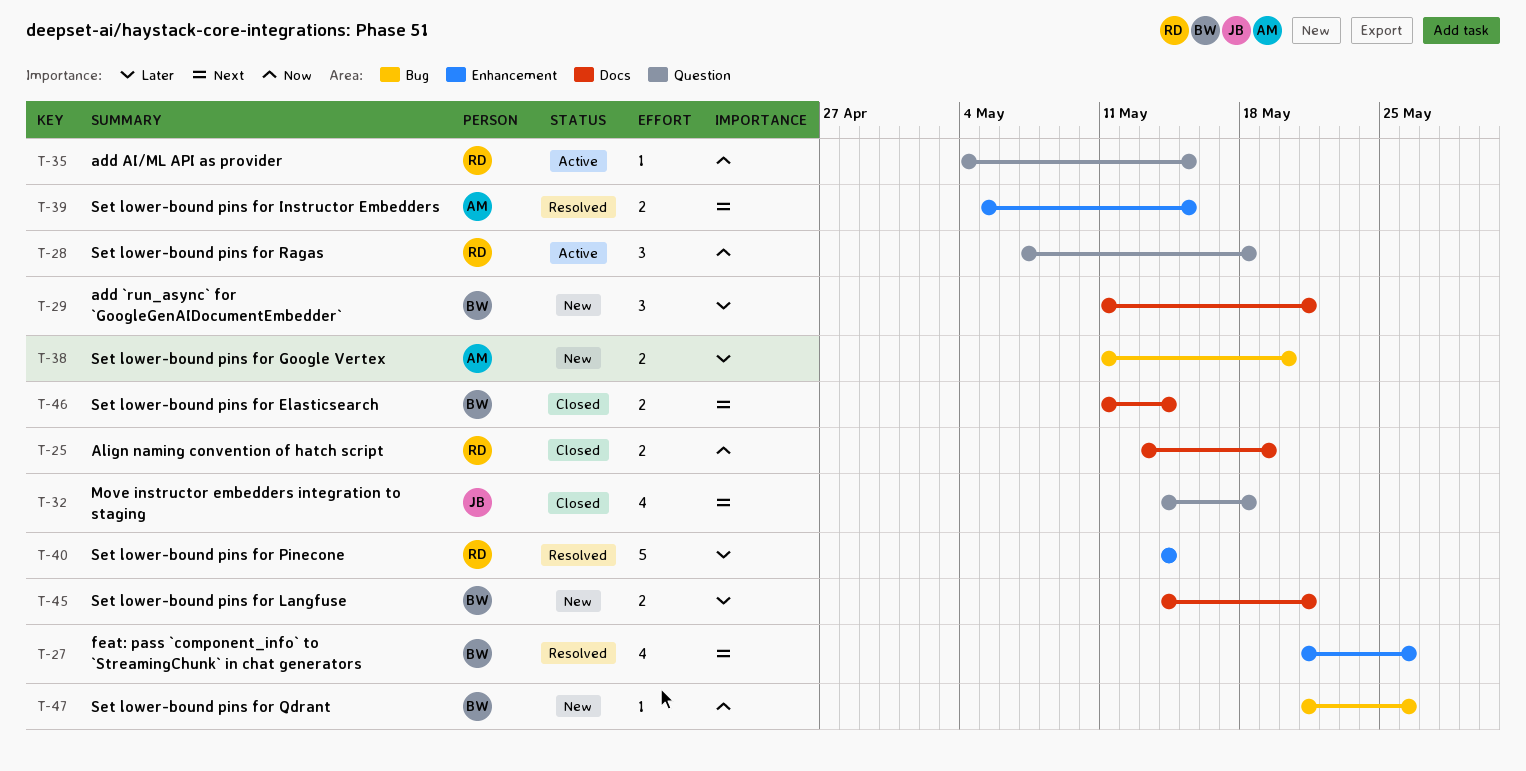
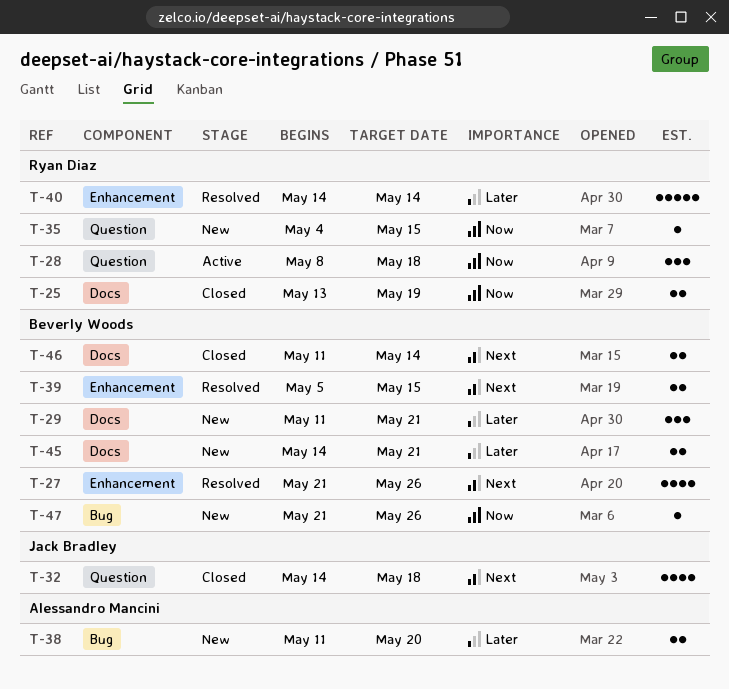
T-28, start: May 7 -> May 8
T-35, status: Active -> New
T-39, owner: Alessandro Mancini -> Beverly Woods

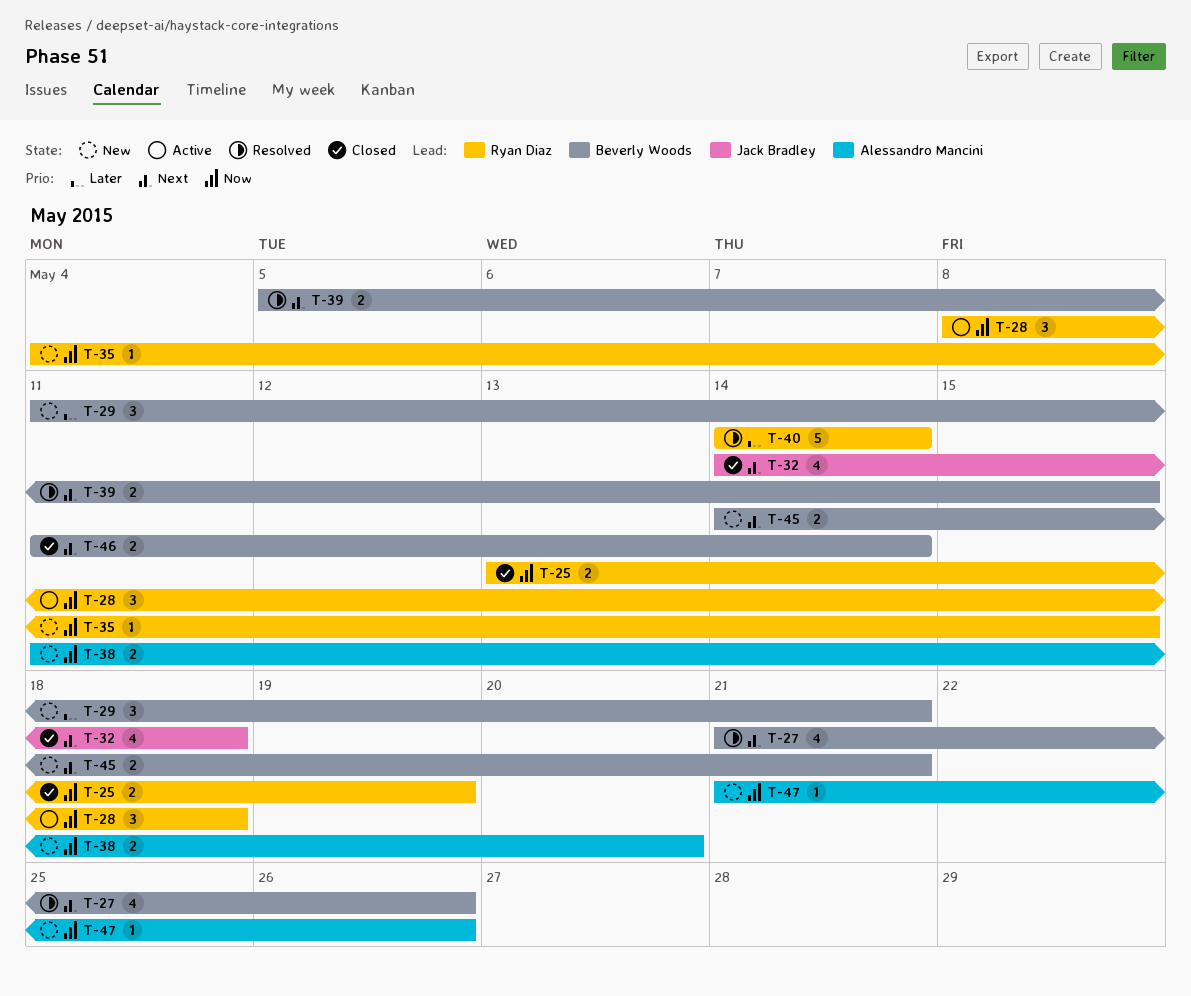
T-38, priority: Later -> Now
T-45, priority: Later -> Next
T-47, owner: Beverly Woods -> Alessandro Mancini

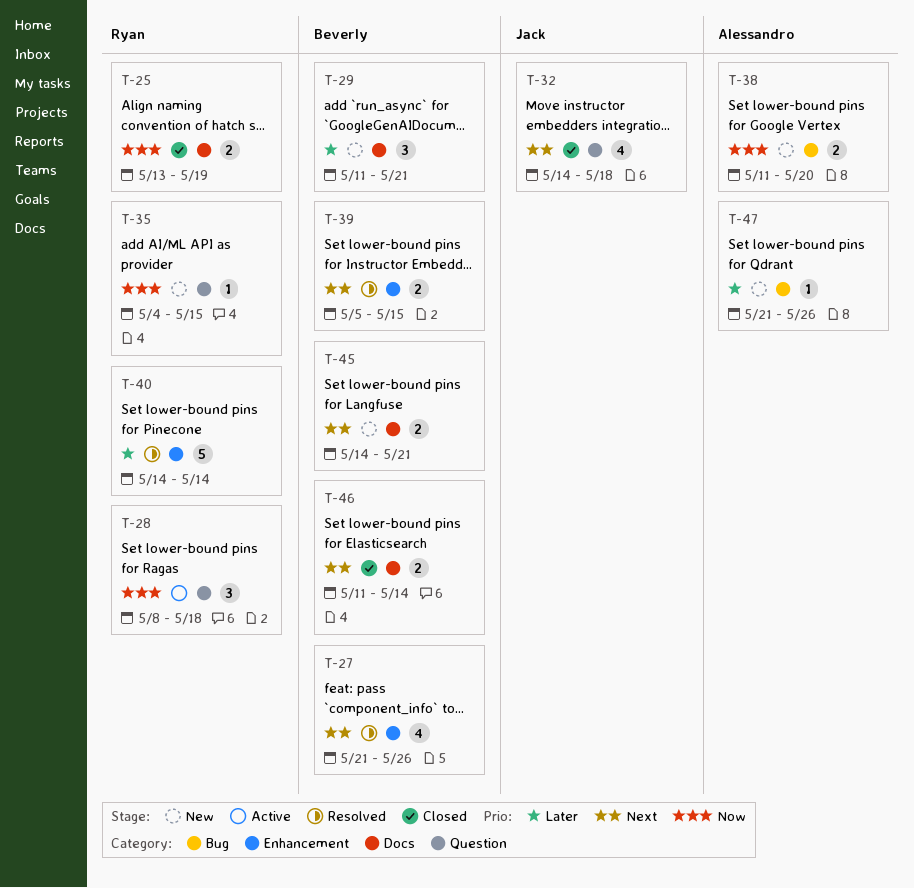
T-47, priority: Now -> Later

